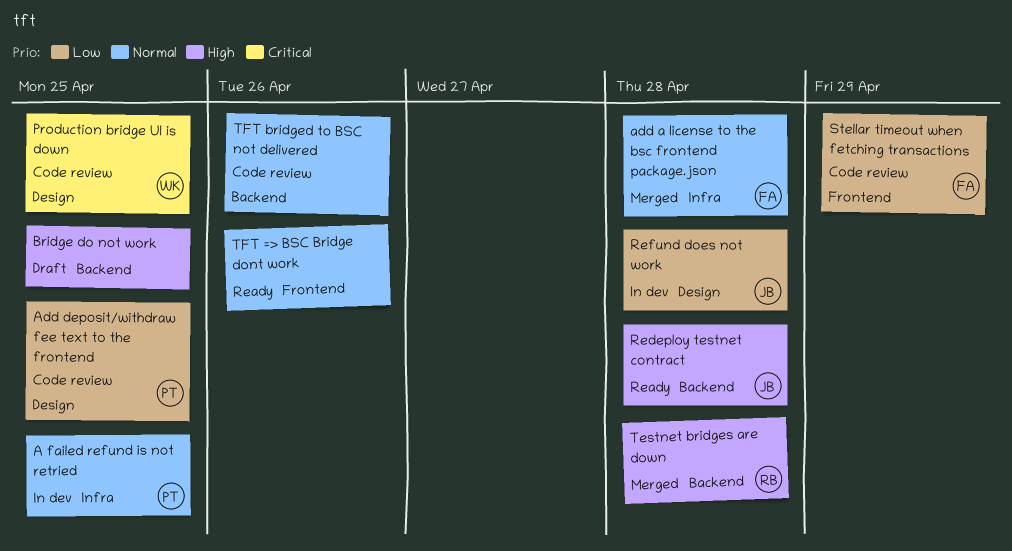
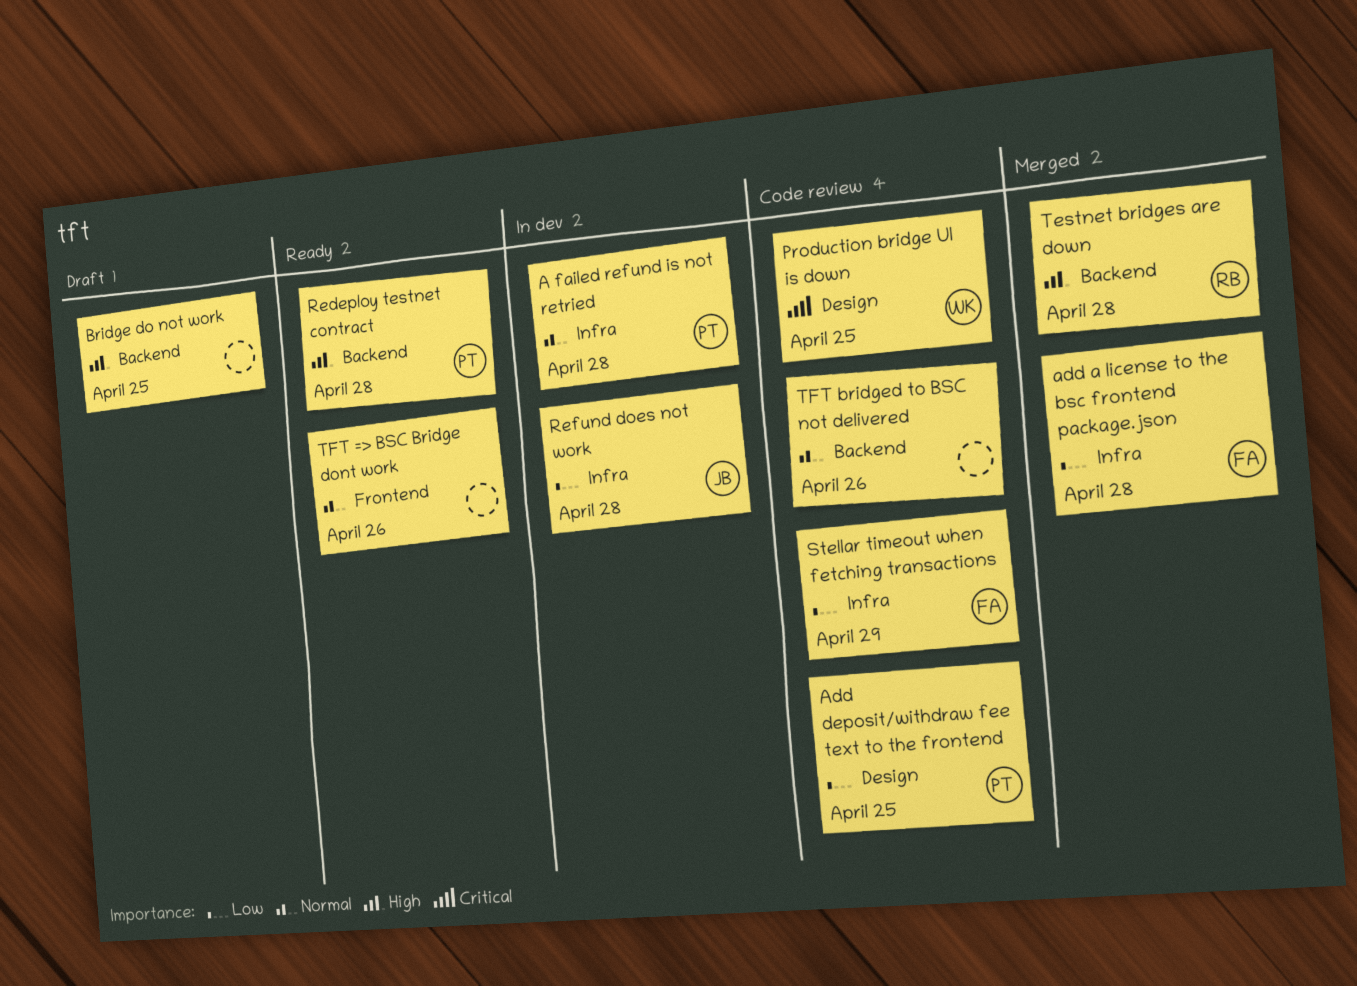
A failed refund is not retried, due: Apr 25 -> Apr 28
add a license to the bsc frontend package.json, priority: Normal -> Low
Redeploy testnet contract, owner: JB -> PT
Refund does not work, label: Design -> Infra
Stellar timeout when fetching transactions, label: Frontend -> Infra

